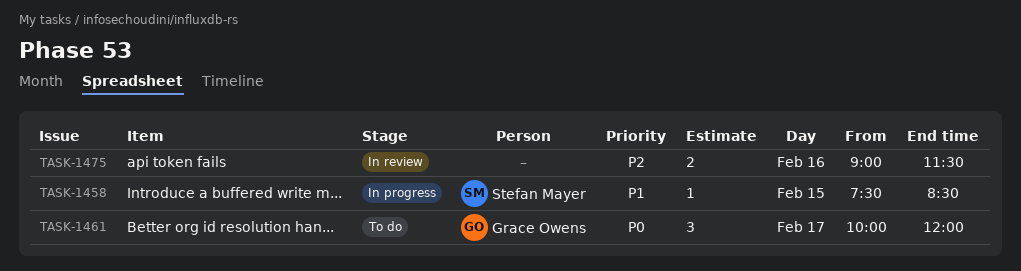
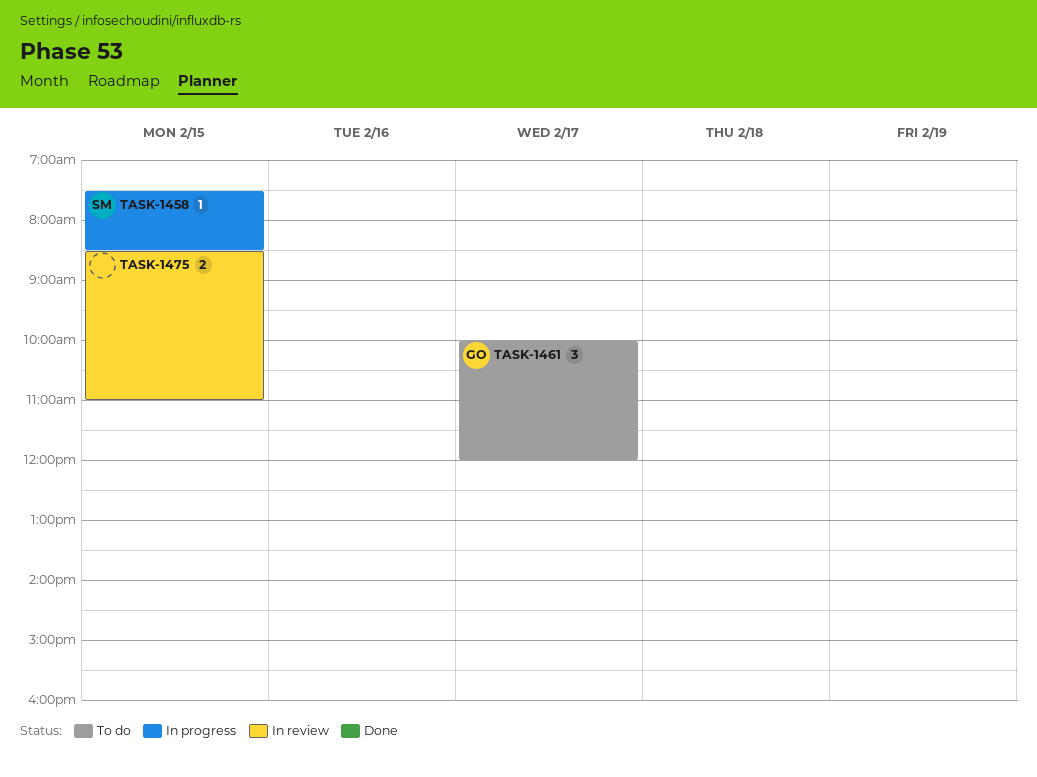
TASK-1475, day: Feb 16 -> Feb 15
TASK-1475, begins: 09:00 -> 08:30
TASK-1475, ends: 11:30 -> 11:00

